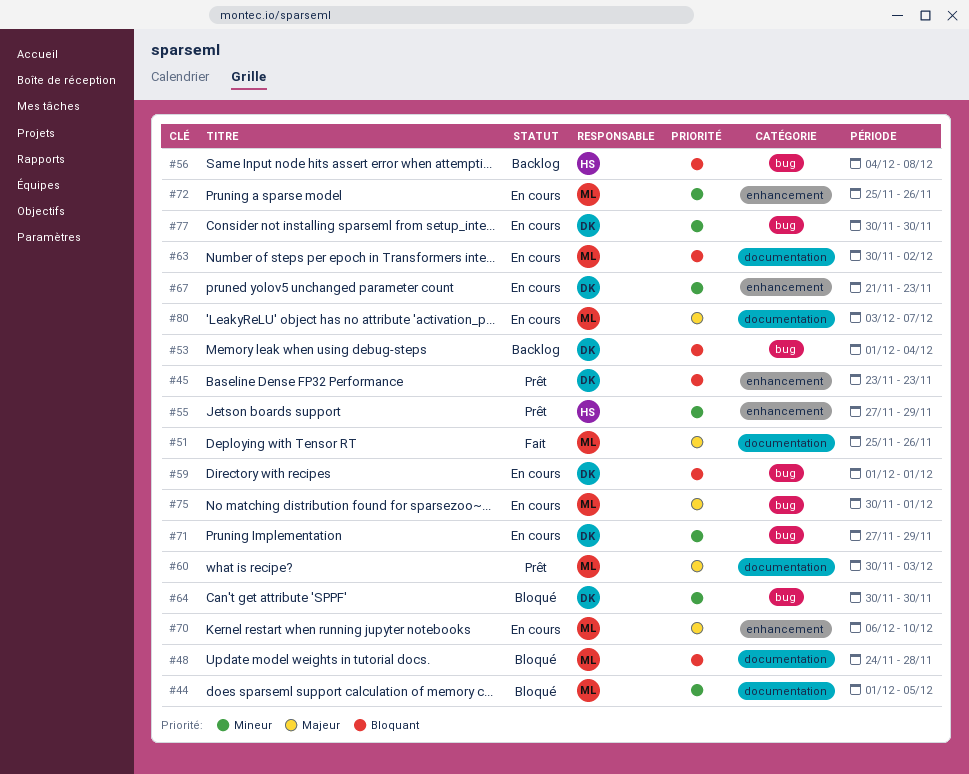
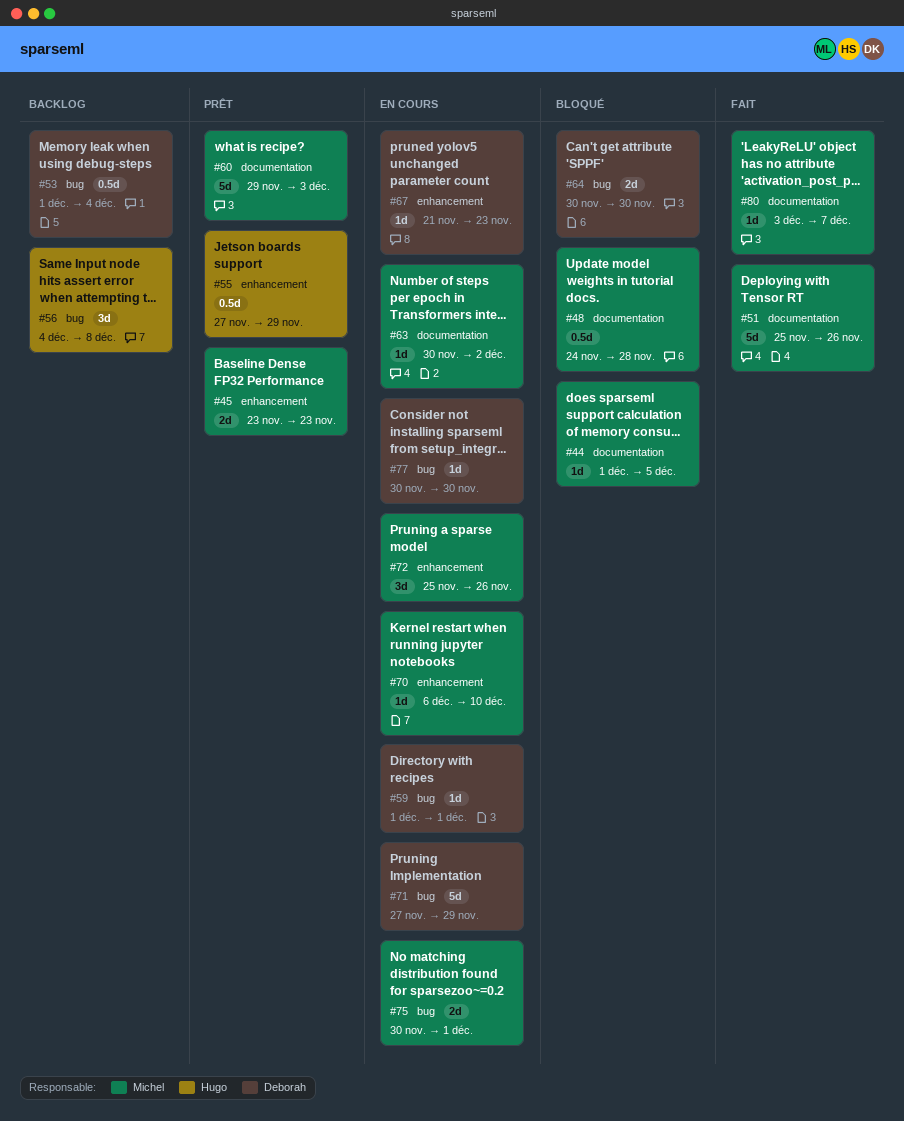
#45, owner: Deborah -> Michel
#60, start: Nov 30 -> Nov 29
#80, status: En cours -> Fait

